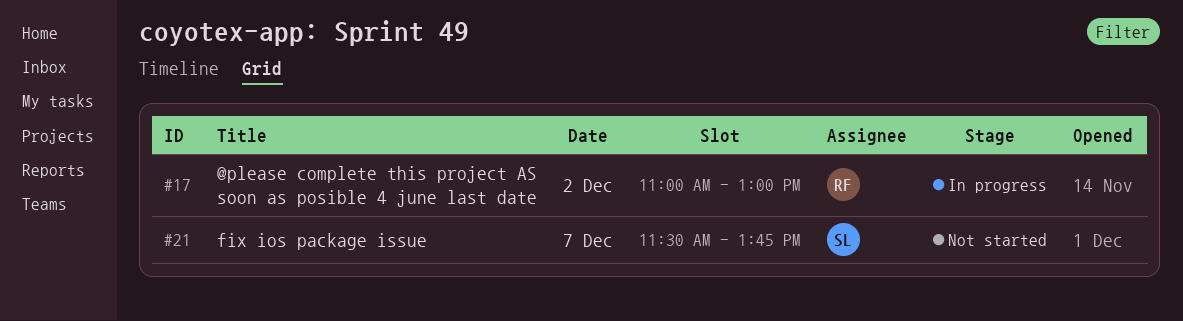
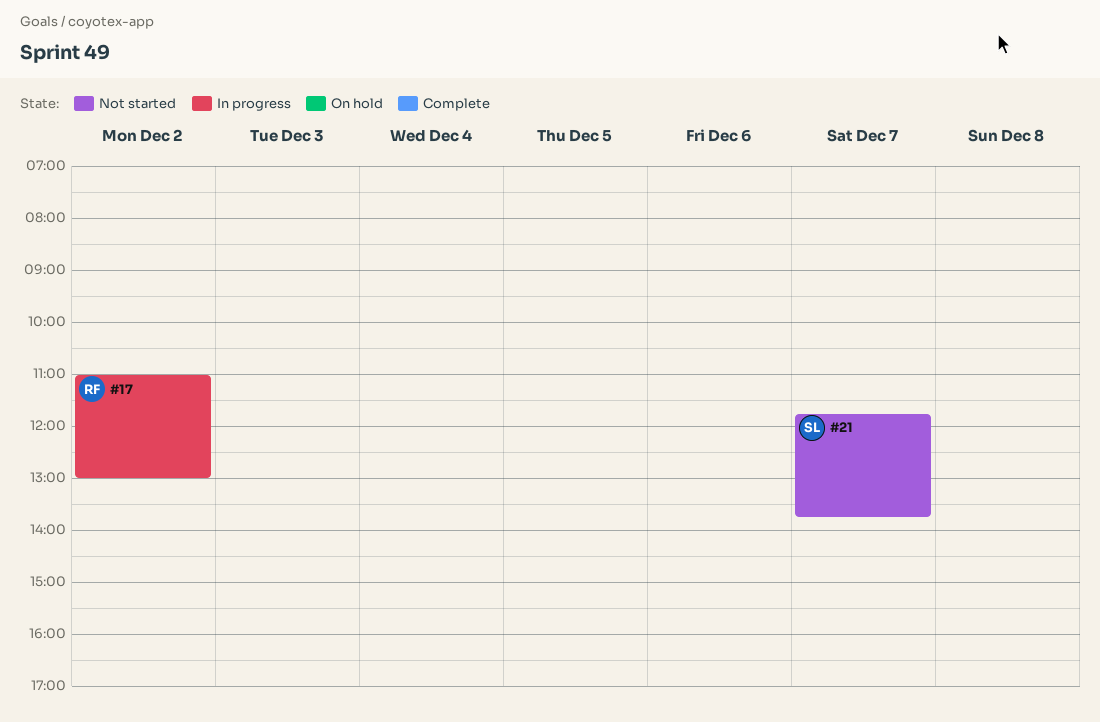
#21, begins: 11:30 -> 11:45

